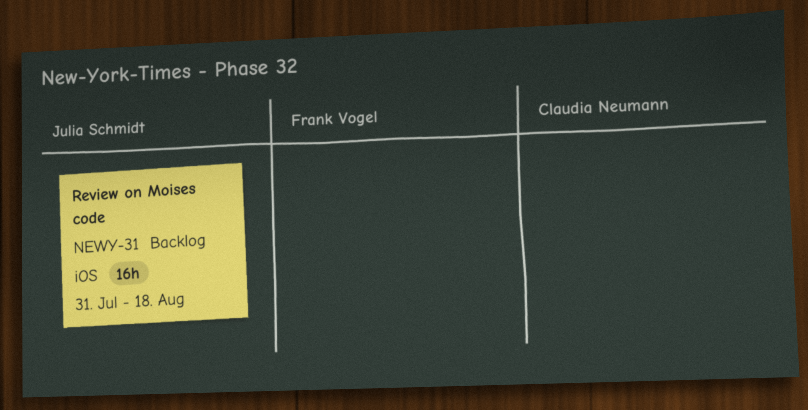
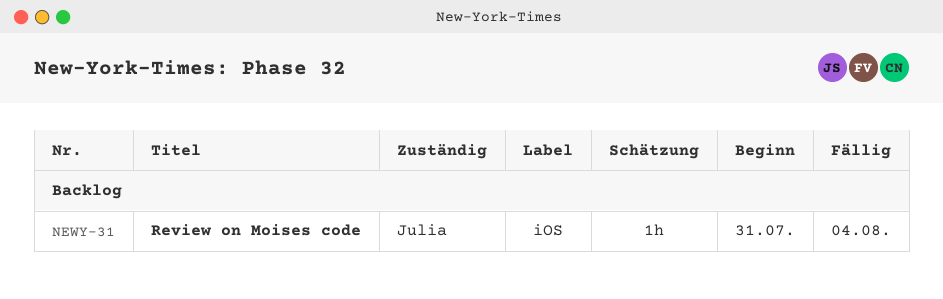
NEWY-31, estimate: 16h -> 1h
NEWY-31, due: Aug 18 -> Aug 4

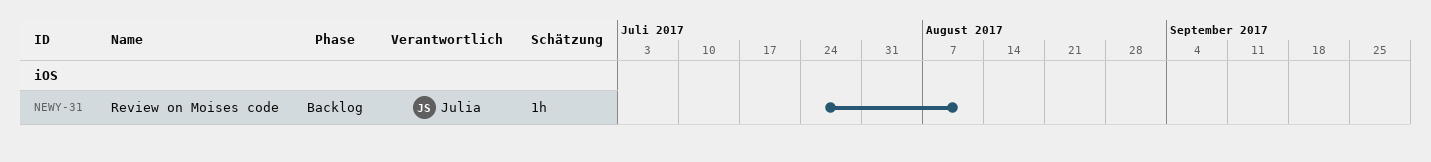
NEWY-31, start: Jul 31 -> Jul 24
NEWY-31, due: Aug 4 -> Aug 11

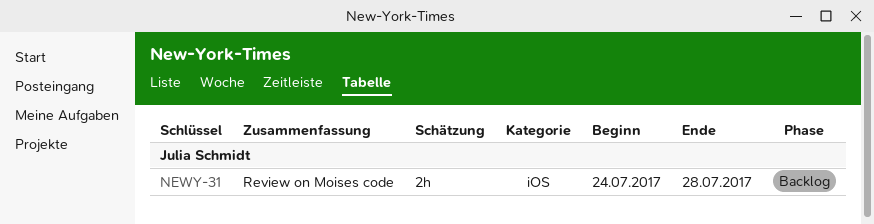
NEWY-31, estimate: 1h -> 2h
NEWY-31, due: Aug 11 -> Jul 28

